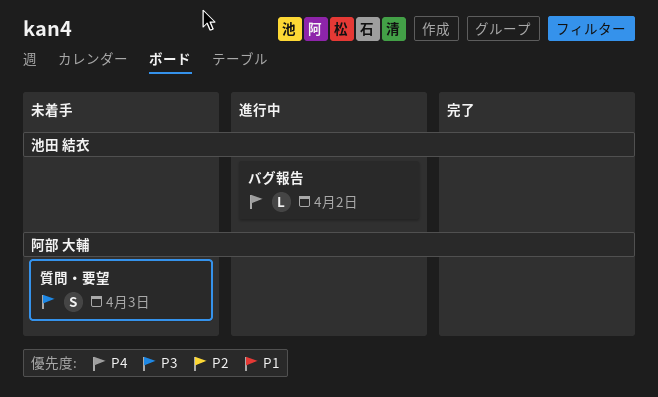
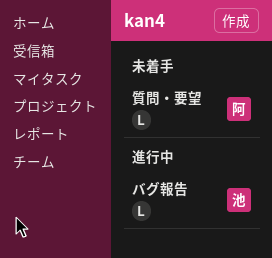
質問・要望, estimate: S -> L

